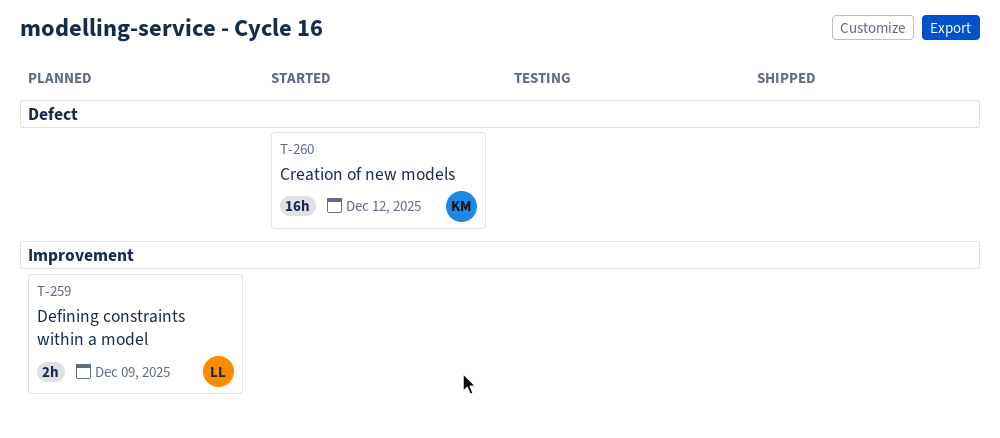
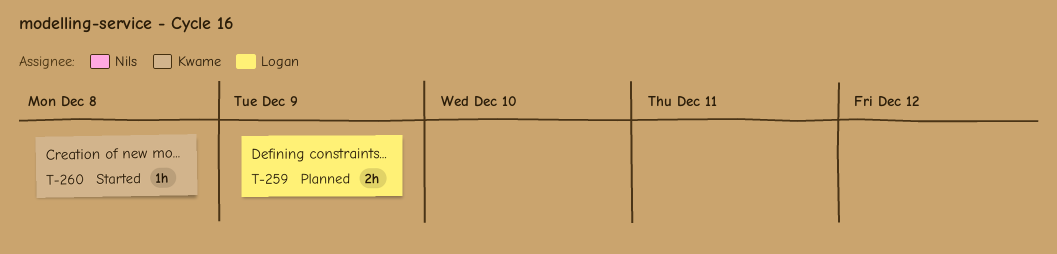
T-260, estimate: 16h -> 1h
T-260, due: Dec 12 -> Dec 8

